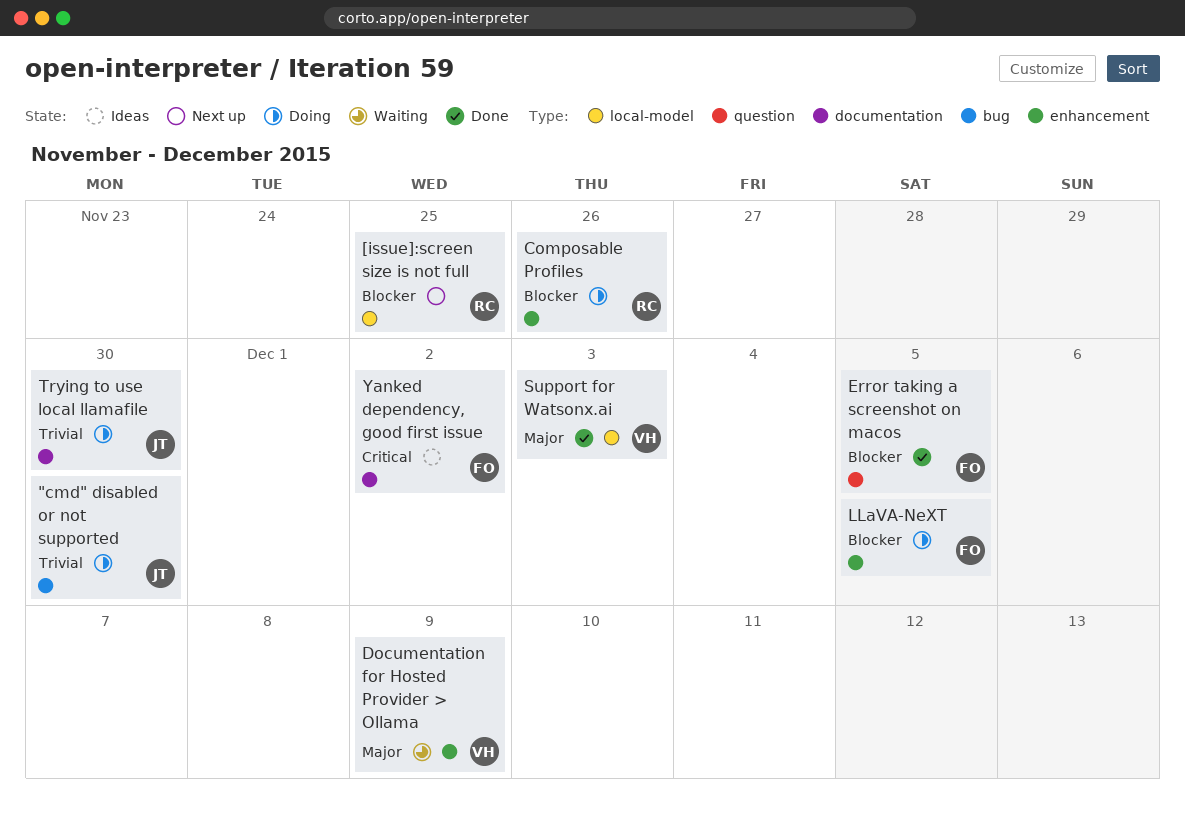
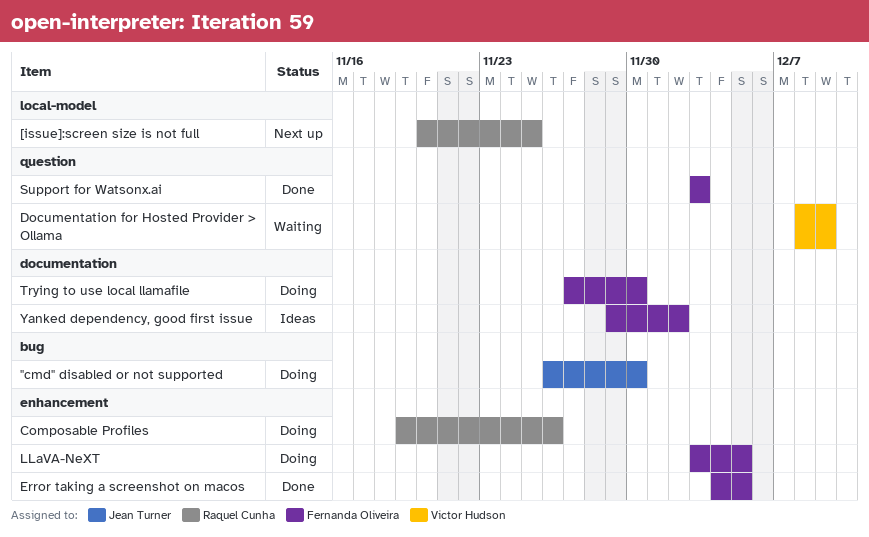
Documentation for Hosted Provider > Ollama, label: enhancement -> question
Error taking a screenshot on macos, label: question -> enhancement
Support for Watsonx.ai, owner: Victor Hudson -> Fernanda Oliveira
Support for Watsonx.ai, label: local-model -> question
Trying to use local llamafile, owner: Jean Turner -> Fernanda Oliveira

